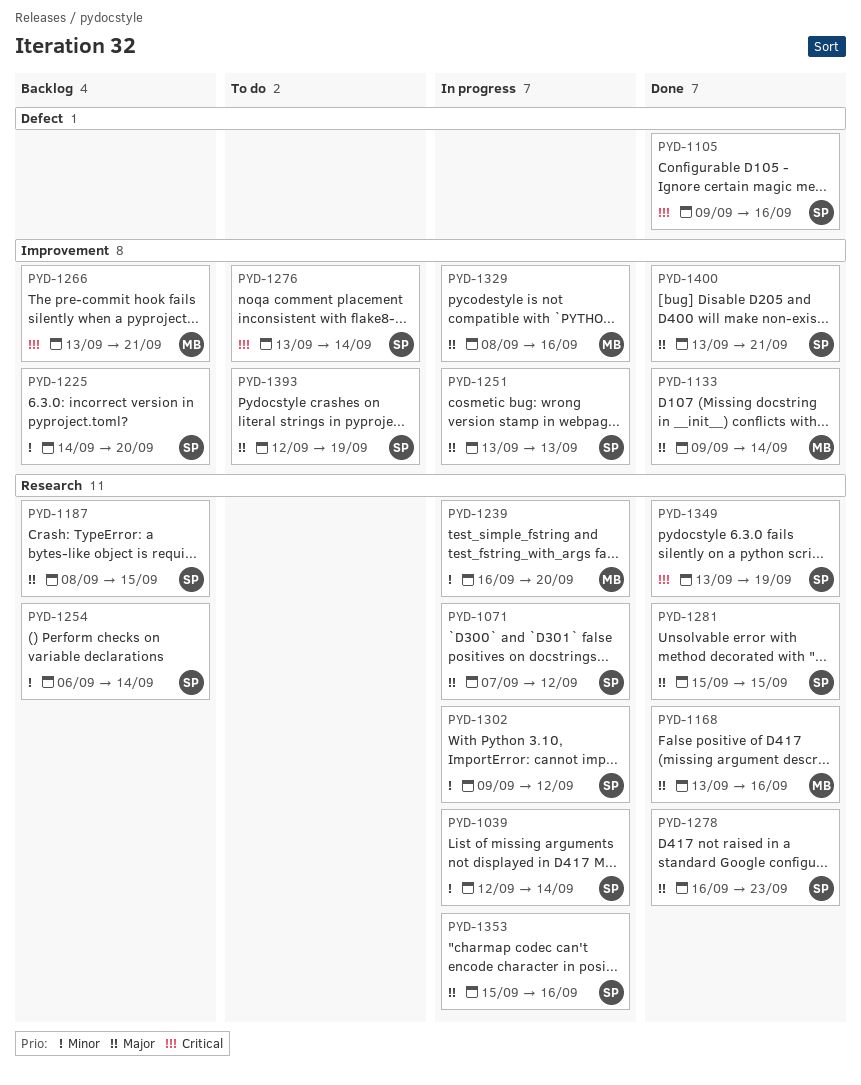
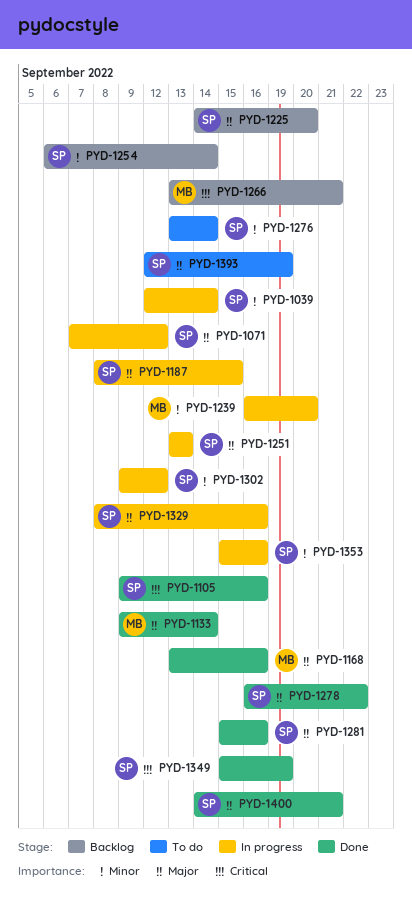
PYD-1187, status: Backlog -> In progress
PYD-1225, priority: Minor -> Major
PYD-1276, priority: Critical -> Minor
PYD-1278, due: Sep 23 -> Sep 22
PYD-1281, due: Sep 15 -> Sep 16
PYD-1329, owner: MB -> SP
PYD-1349, start: Sep 13 -> Sep 15
PYD-1353, priority: Major -> Minor
PYD-1400, start: Sep 13 -> Sep 14

